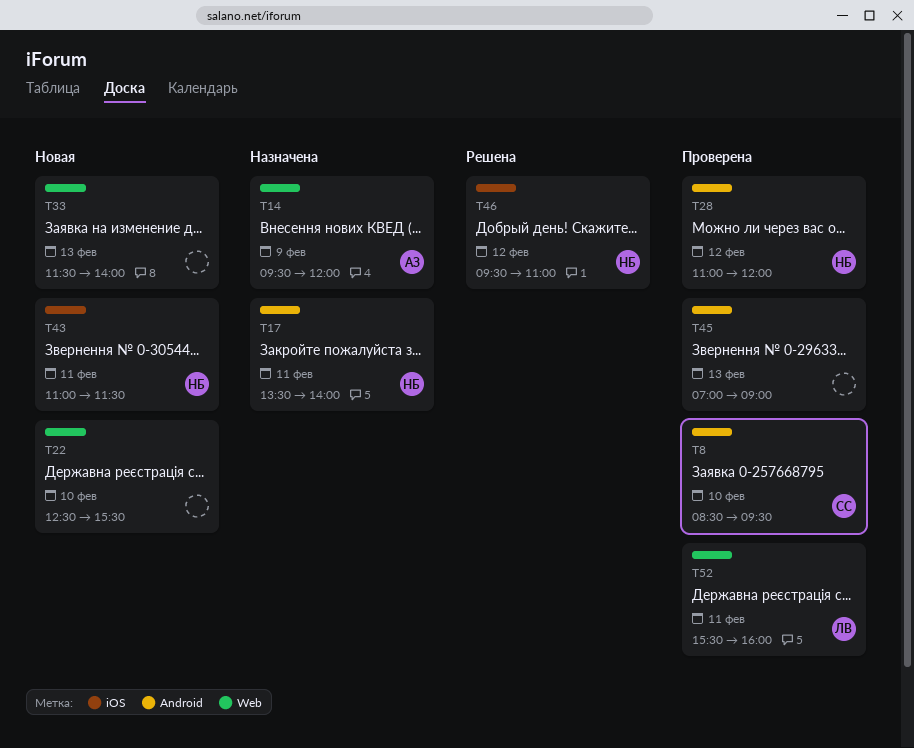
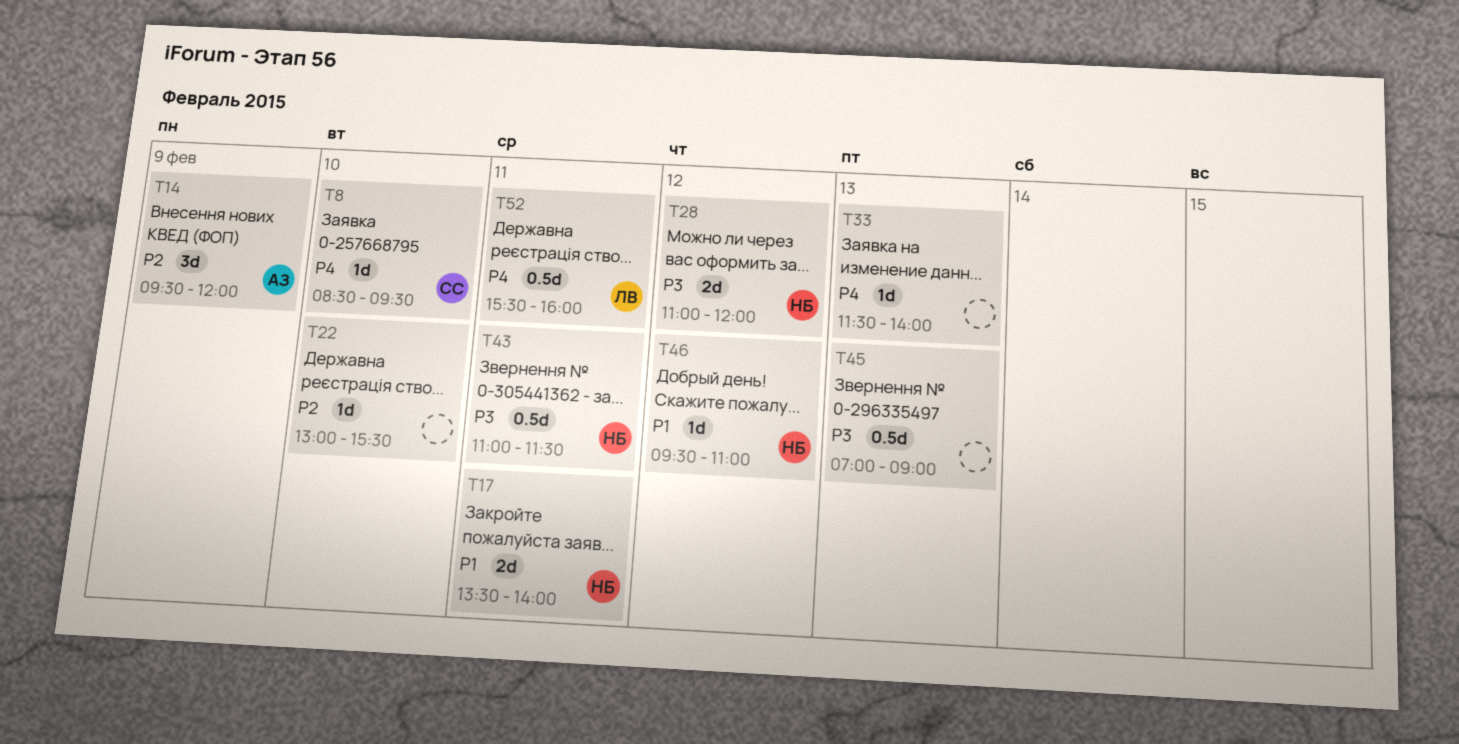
T22, begins: 12:30 -> 13:00

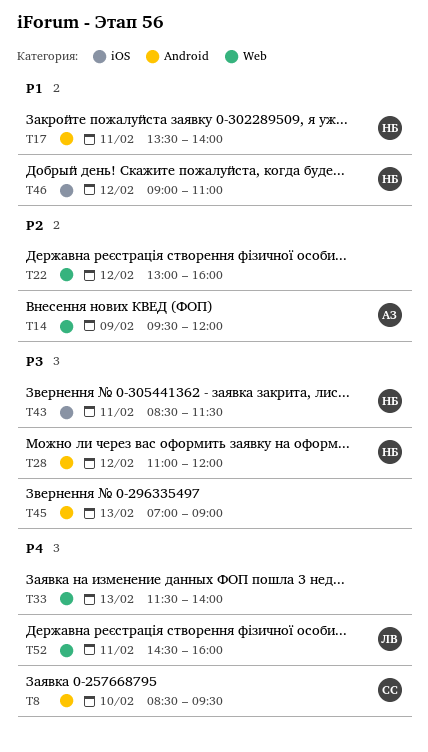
T22, day: Feb 10 -> Feb 12
T22, ends: 15:30 -> 16:00
T43, begins: 11:00 -> 08:30
T46, begins: 09:30 -> 09:00
T52, begins: 15:30 -> 14:30

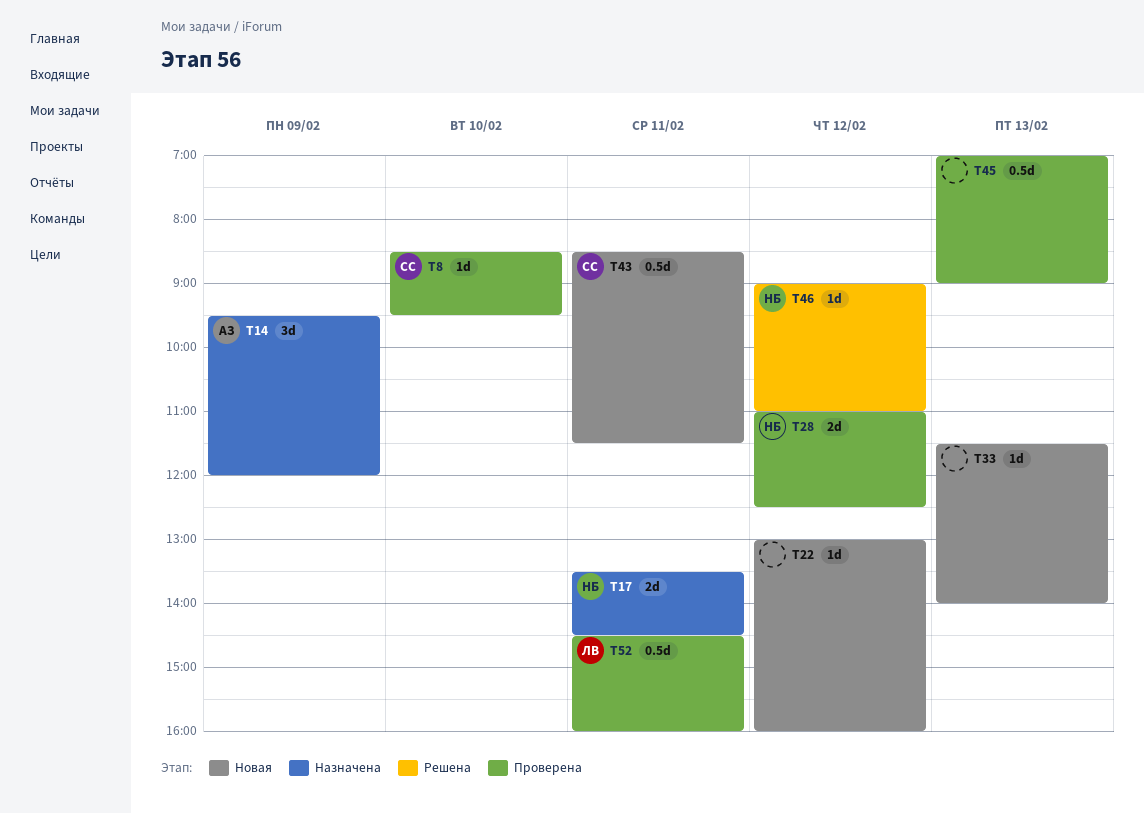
T17, ends: 14:00 -> 14:30
T28, ends: 12:00 -> 12:30
T43, owner: НБ -> СС

